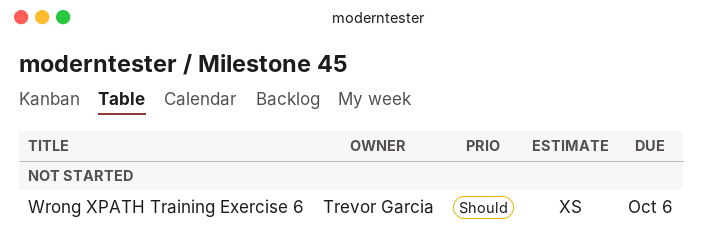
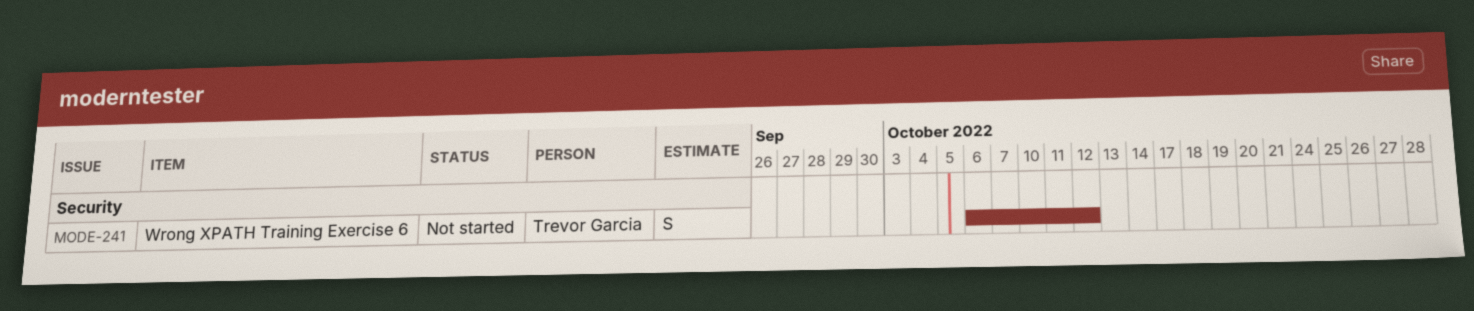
Wrong XPATH Training Exercise 6, estimate: XS -> S
Wrong XPATH Training Exercise 6, due: Oct 6 -> Oct 12

